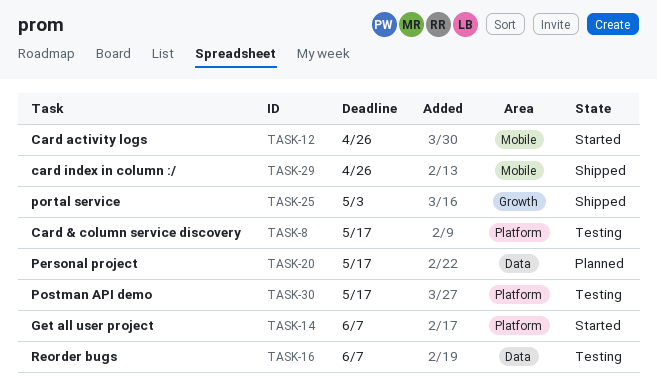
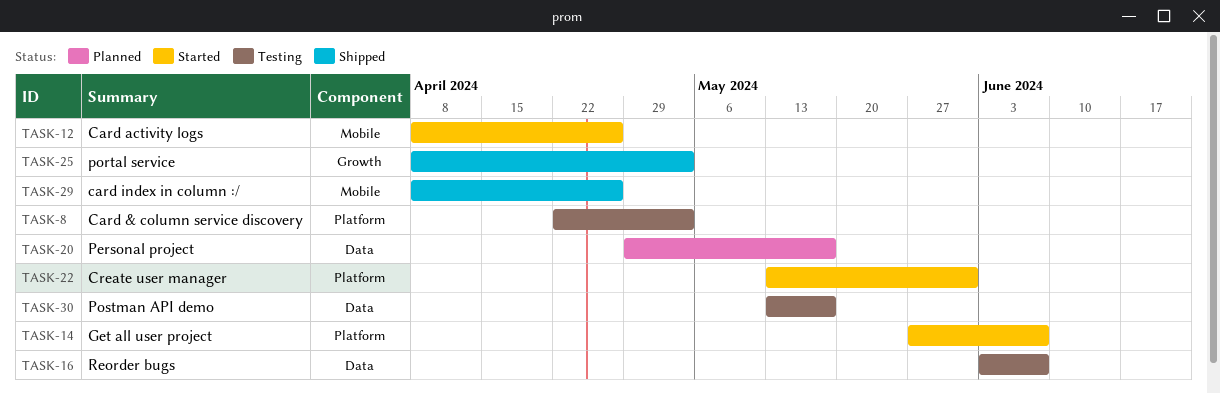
TASK-8, due: May 17 -> May 3
TASK-22: none -> present
TASK-30, label: Platform -> Data

